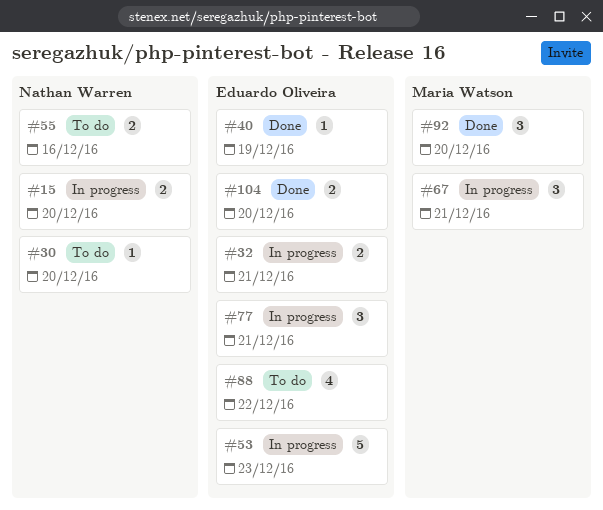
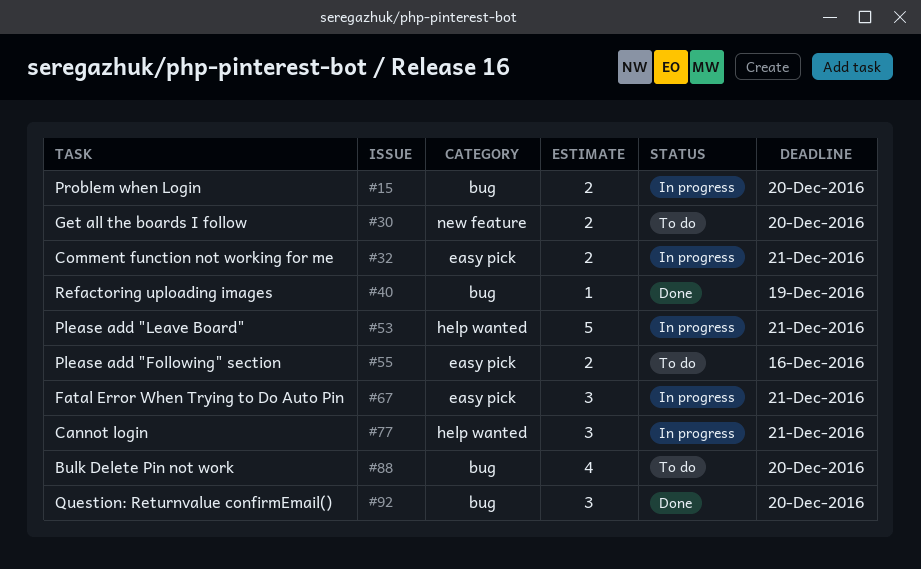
#30, estimate: 1 -> 2
#53, due: Dec 23 -> Dec 21
#88, due: Dec 22 -> Dec 20
#104: present -> none

